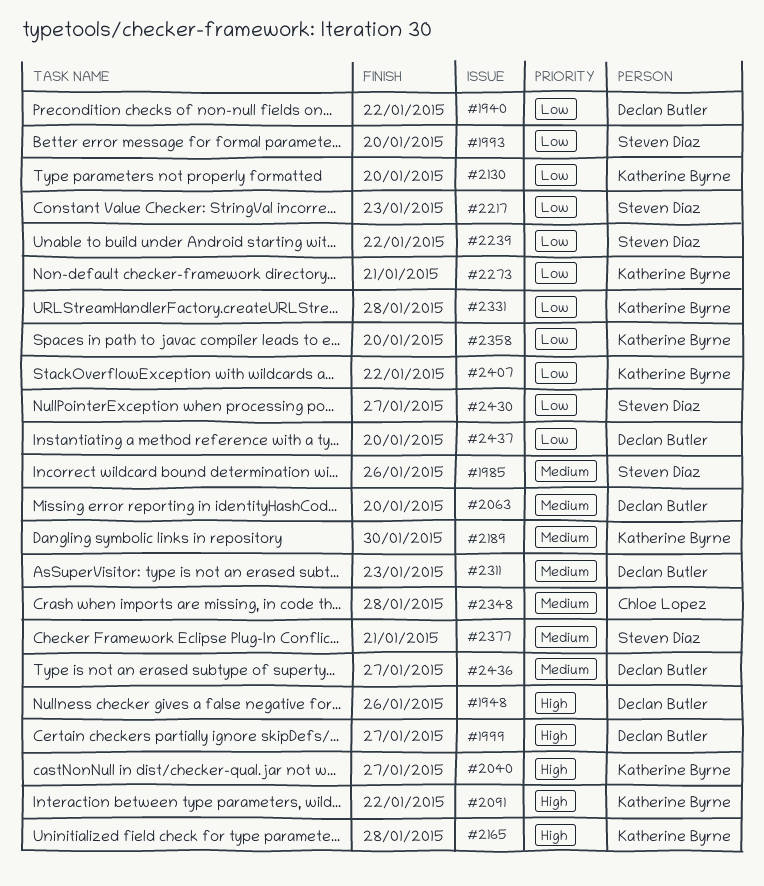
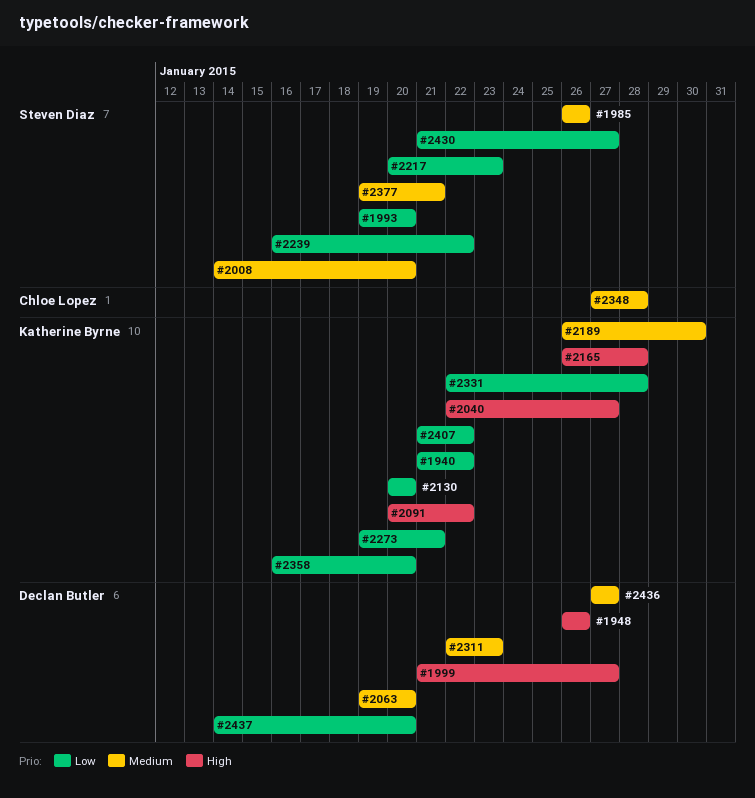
#1940, owner: Declan Butler -> Katherine Byrne
#2008: none -> present

